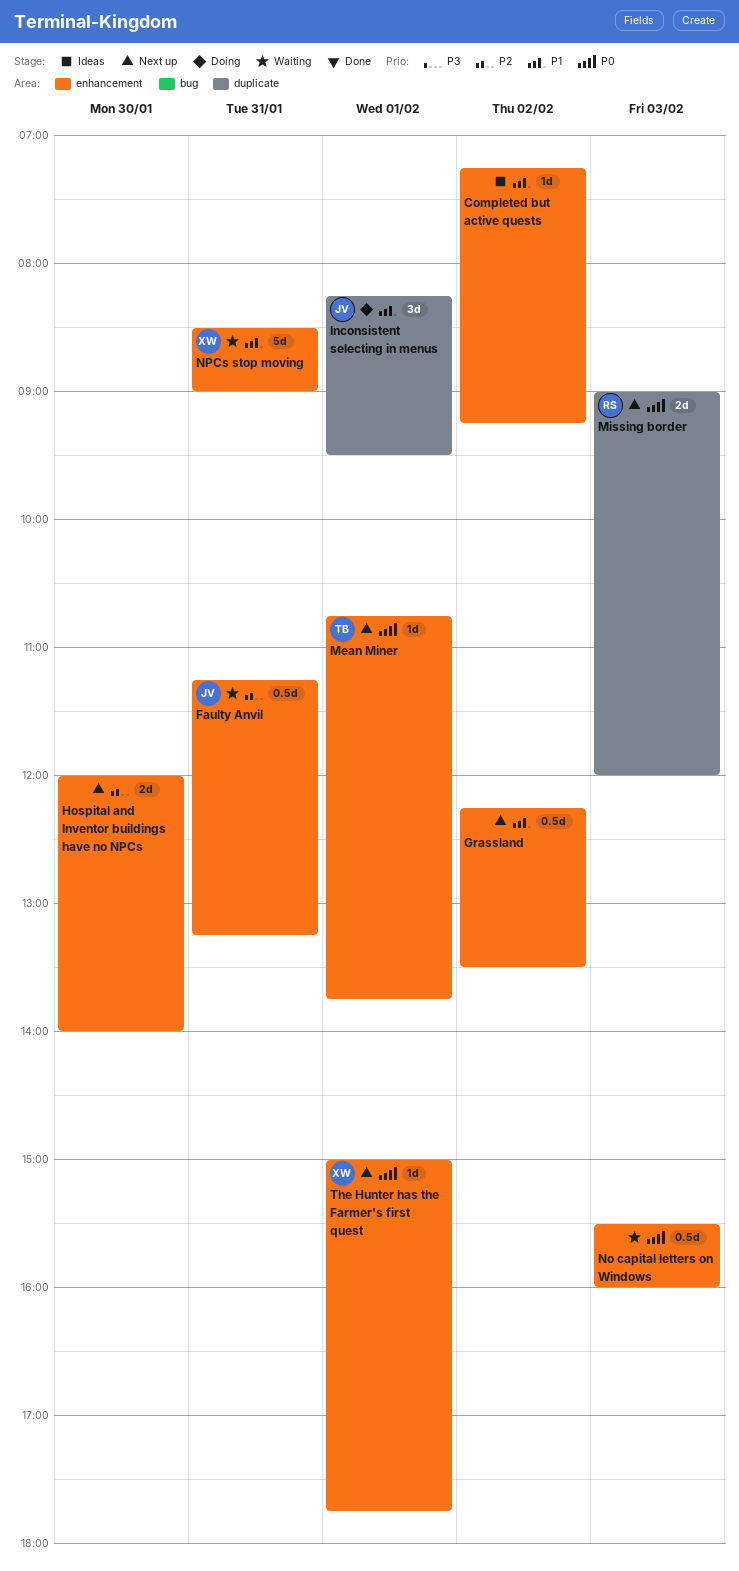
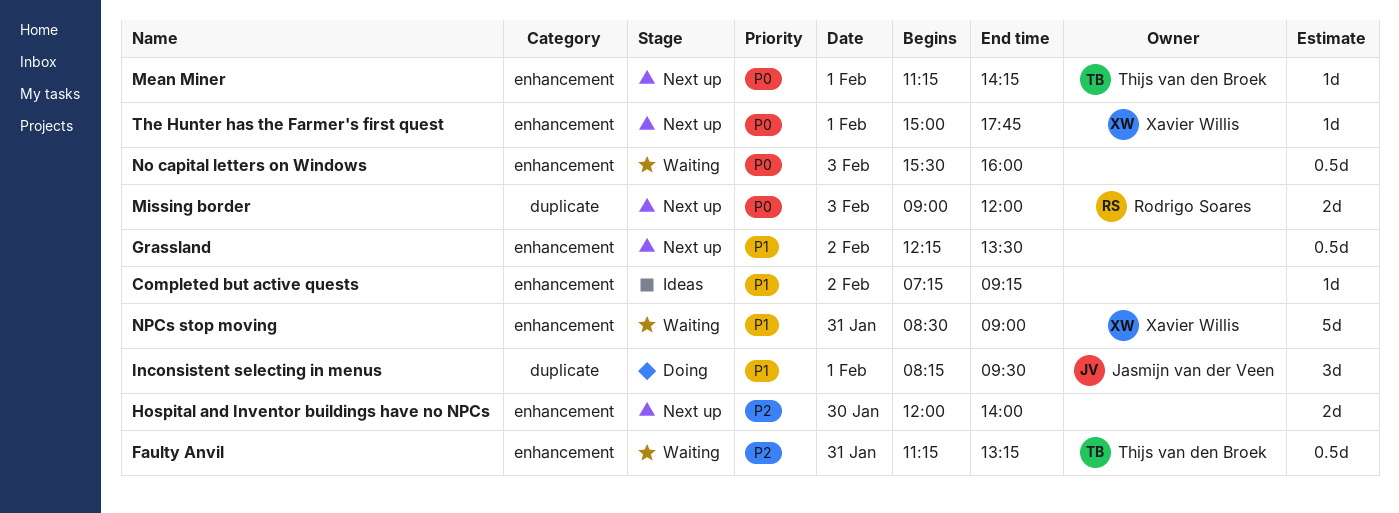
Faulty Anvil, owner: Jasmijn van der Veen -> Thijs van den Broek
Mean Miner, begins: 10:45 -> 11:15
Mean Miner, ends: 13:45 -> 14:15

